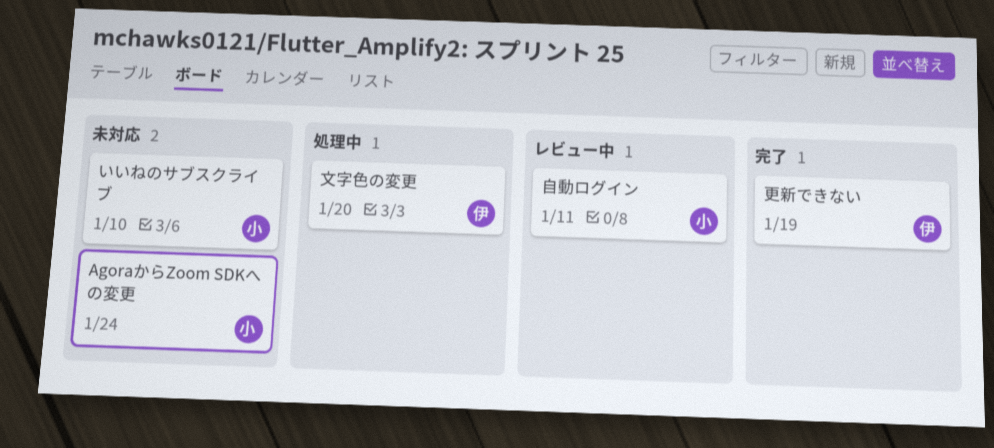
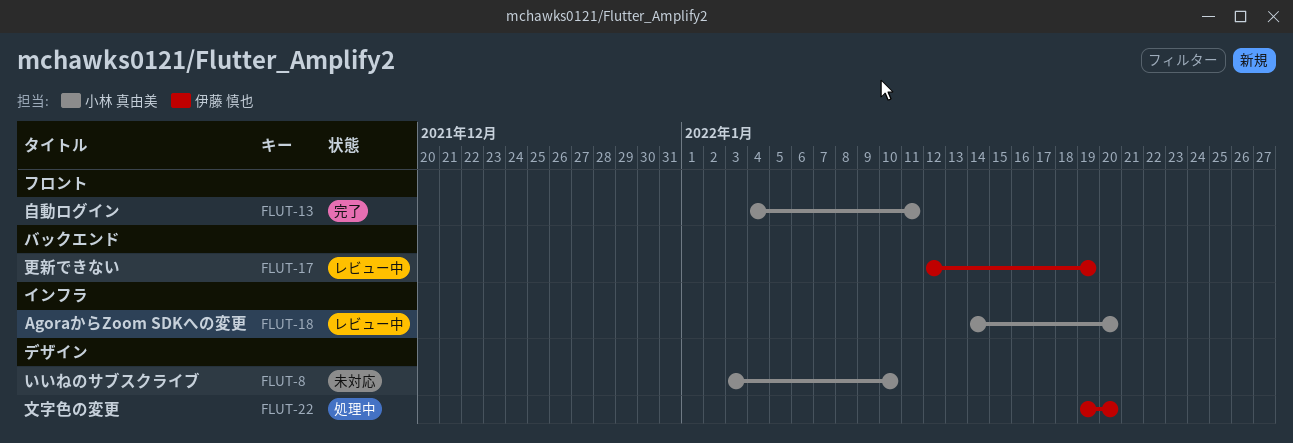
AgoraからZoom SDKへの変更, status: 未対応 -> レビュー中
AgoraからZoom SDKへの変更, due: Jan 24 -> Jan 20
更新できない, status: 完了 -> レビュー中
自動ログイン, status: レビュー中 -> 完了

